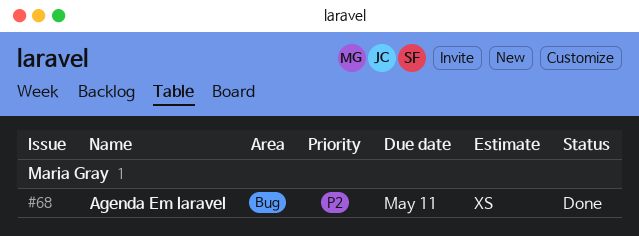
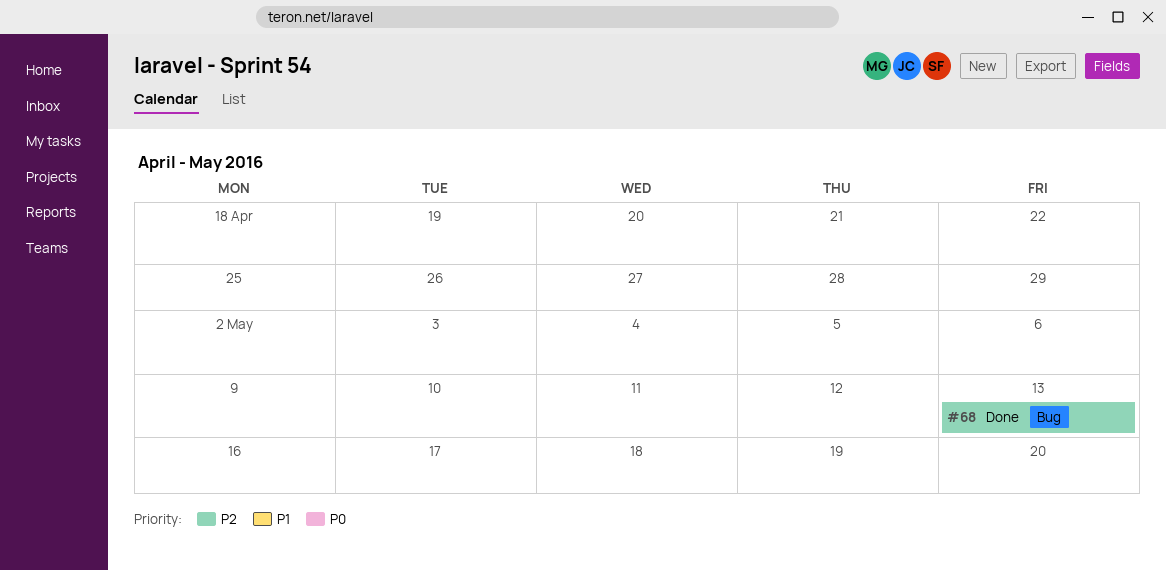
#68, due: May 11 -> May 13

